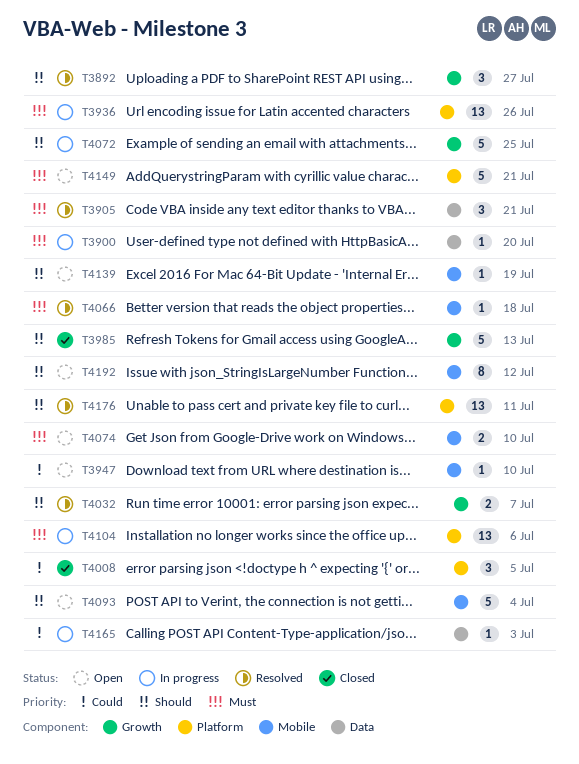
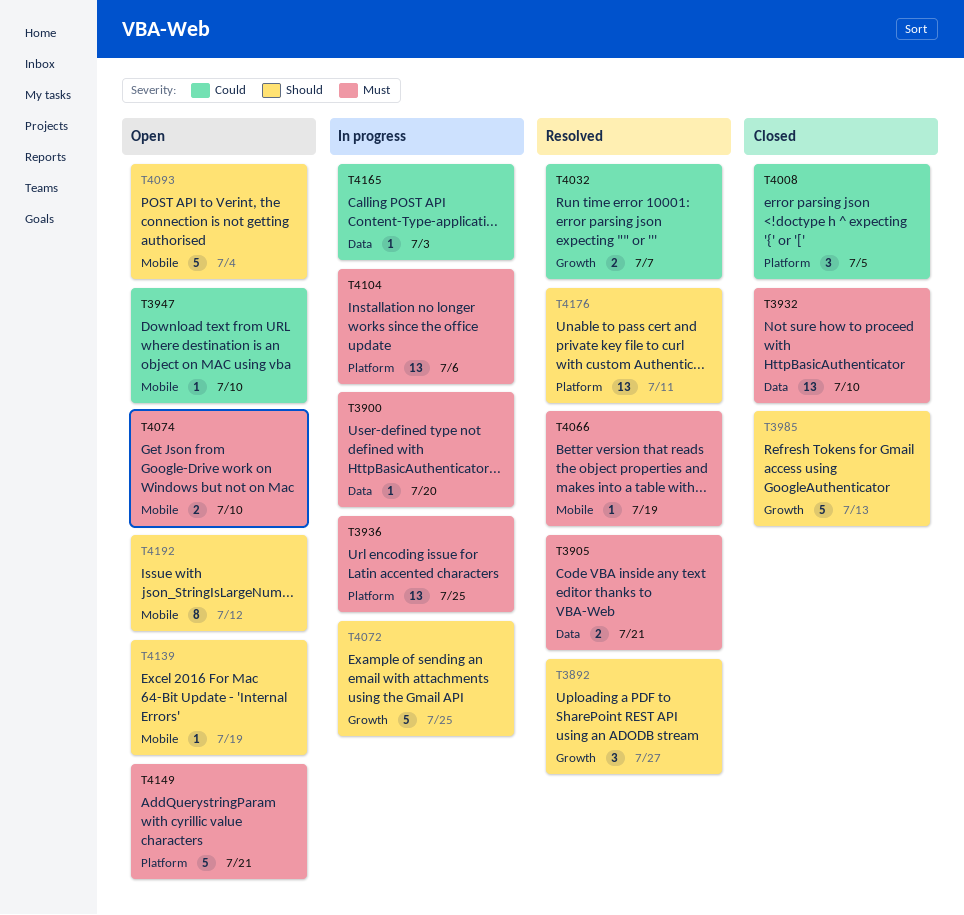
T3905, estimate: 3 -> 2
T3932: none -> present
T3936, due: Jul 26 -> Jul 25
T4032, priority: Should -> Could
T4066, due: Jul 18 -> Jul 19

